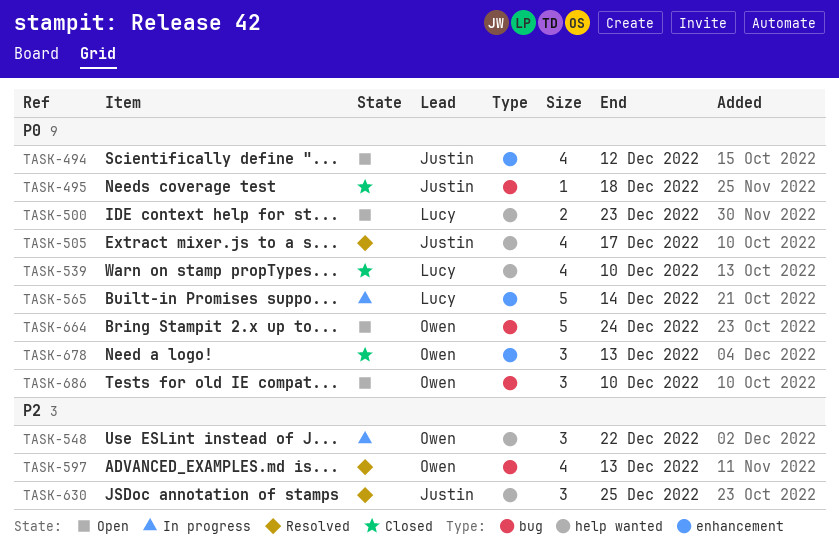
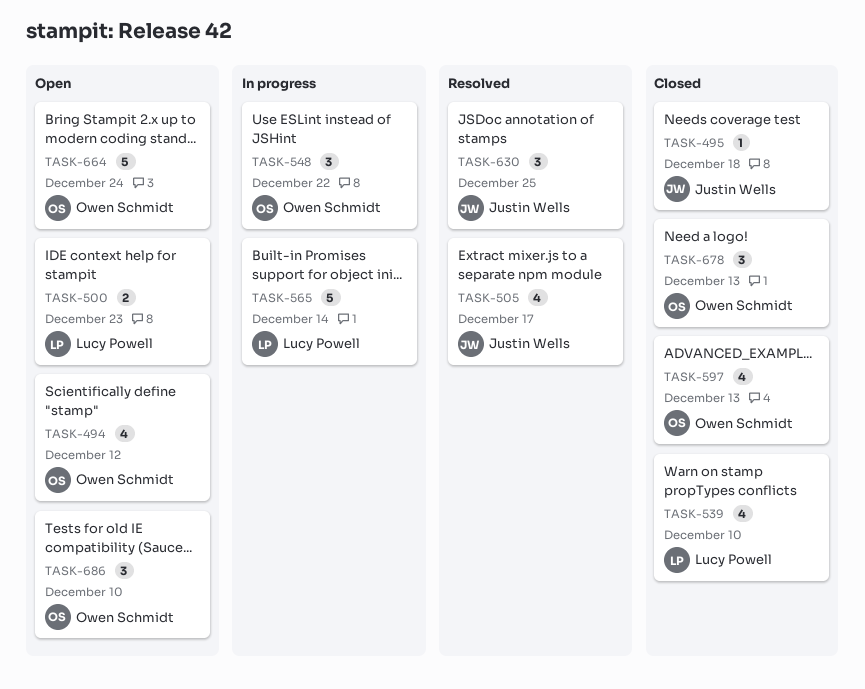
TASK-494, owner: Justin Wells -> Owen Schmidt
TASK-597, status: Resolved -> Closed

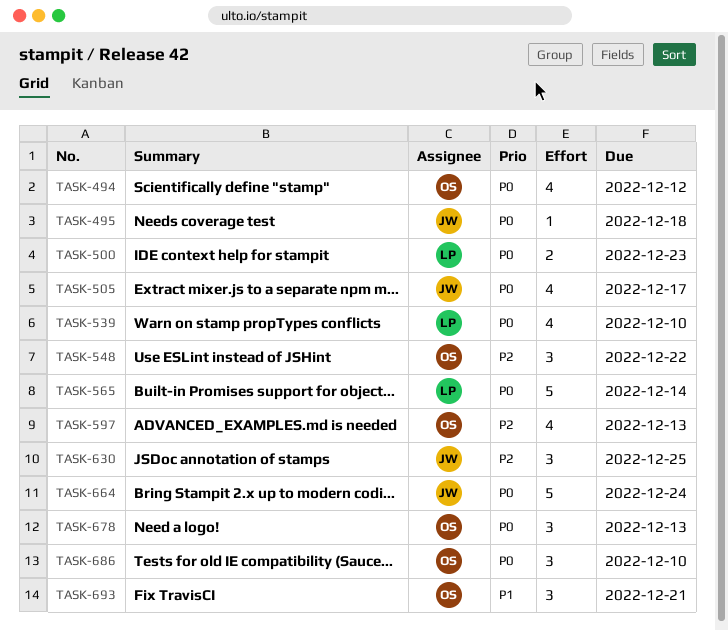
TASK-664, owner: Owen Schmidt -> Justin Wells
TASK-693: none -> present

